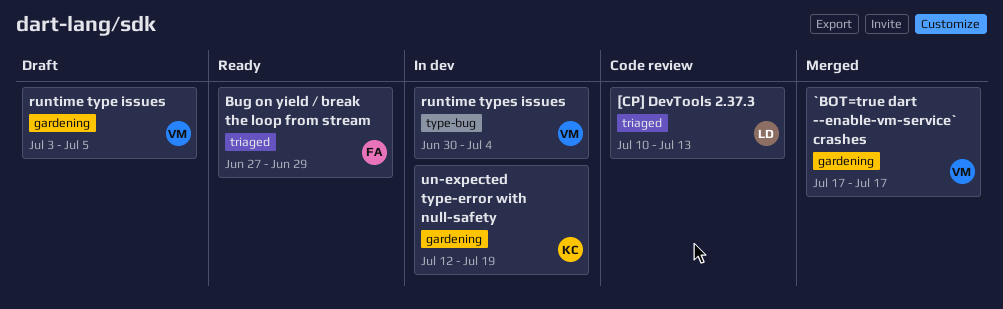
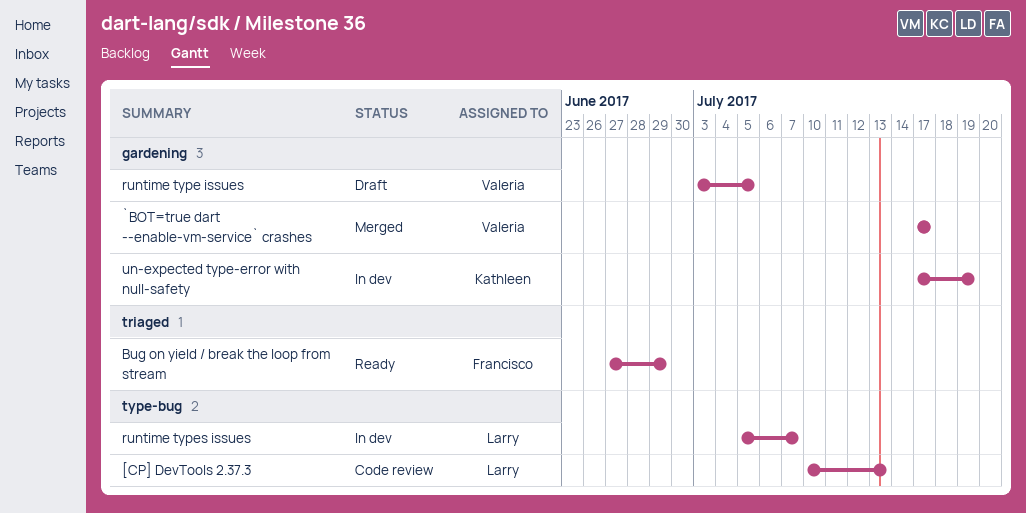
[CP] DevTools 2.37.3, label: triaged -> type-bug
runtime types issues, owner: Valeria -> Larry
runtime types issues, start: Jun 30 -> Jul 5
runtime types issues, due: Jul 4 -> Jul 7
un-expected type-error with null-safety, start: Jul 12 -> Jul 17

